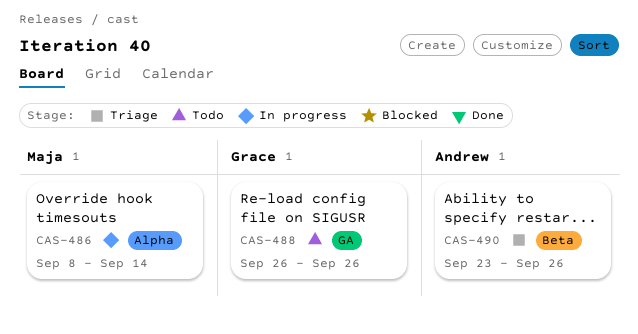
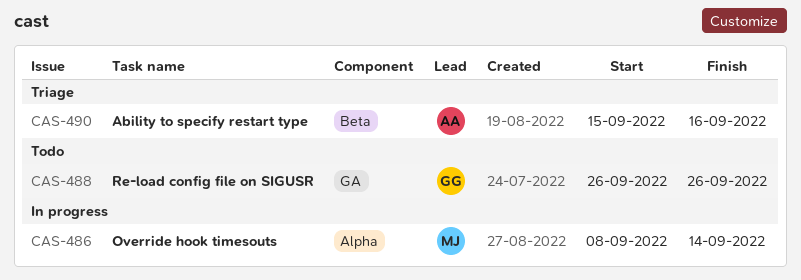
CAS-490, start: Sep 23 -> Sep 15
CAS-490, due: Sep 26 -> Sep 16

